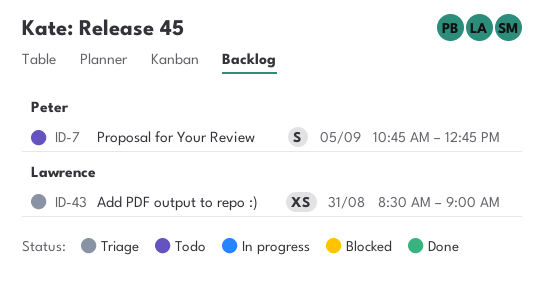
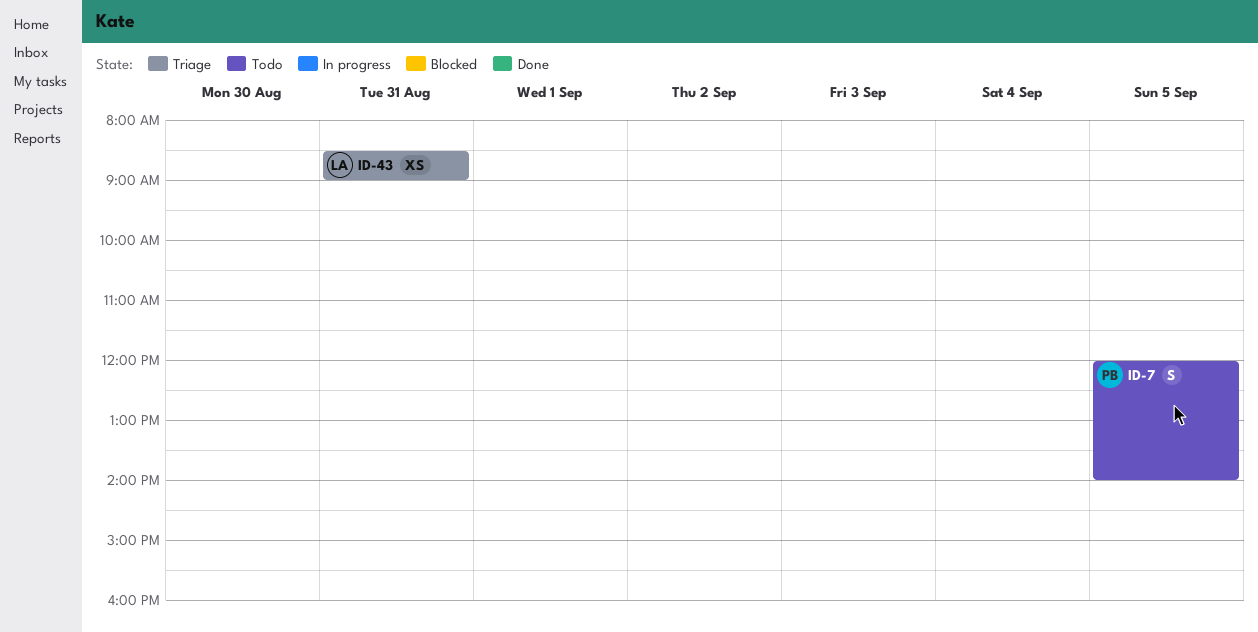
ID-7, begins: 10:45 -> 12:00
ID-7, ends: 12:45 -> 14:00

